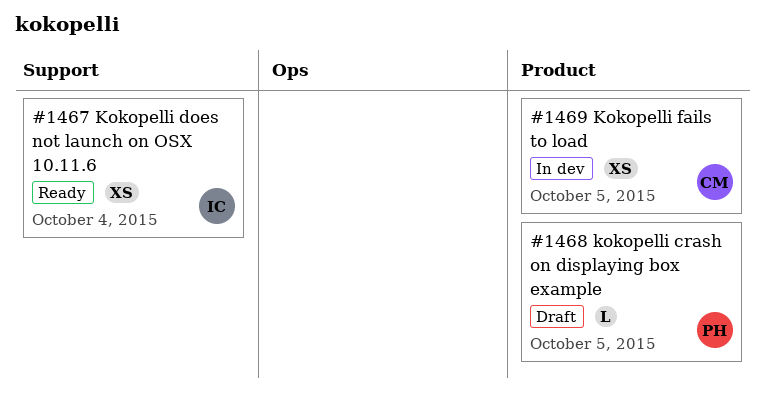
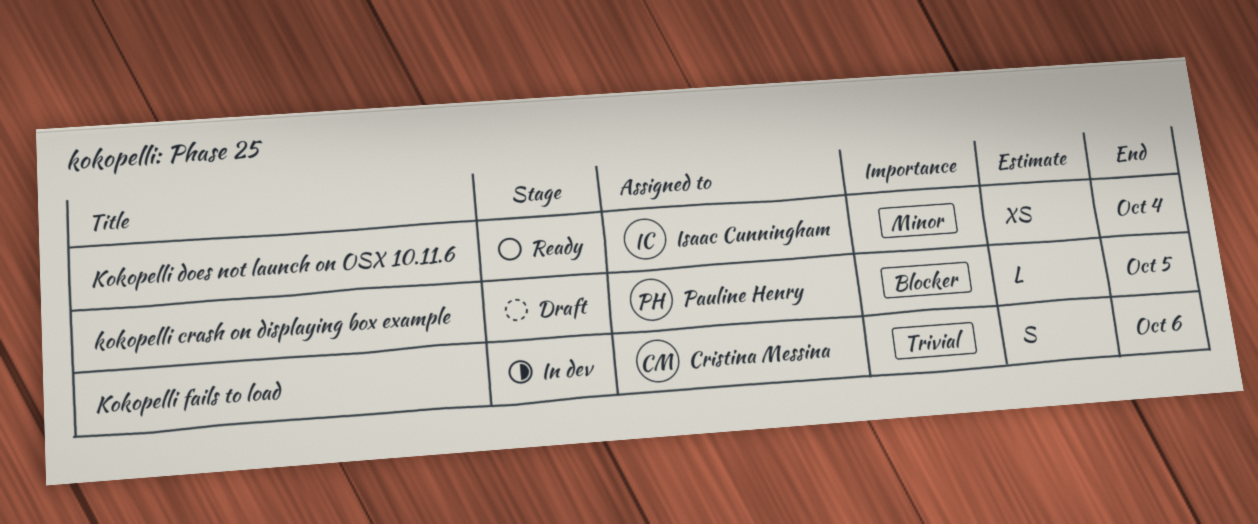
Kokopelli fails to load, estimate: XS -> S
Kokopelli fails to load, due: Oct 5 -> Oct 6

